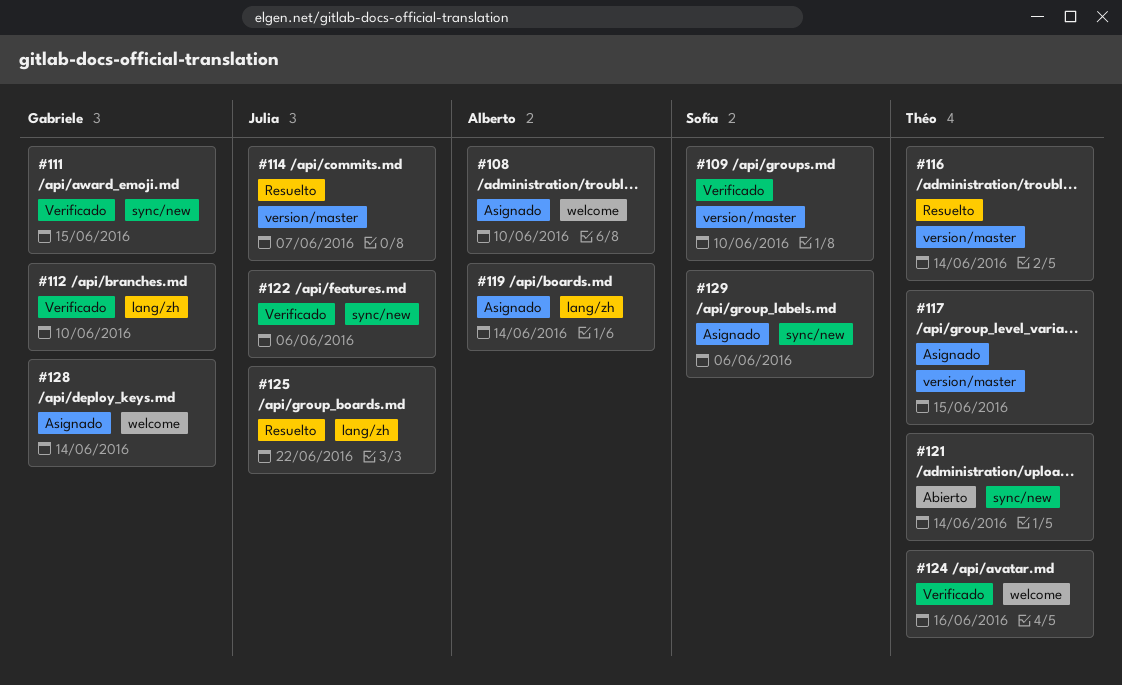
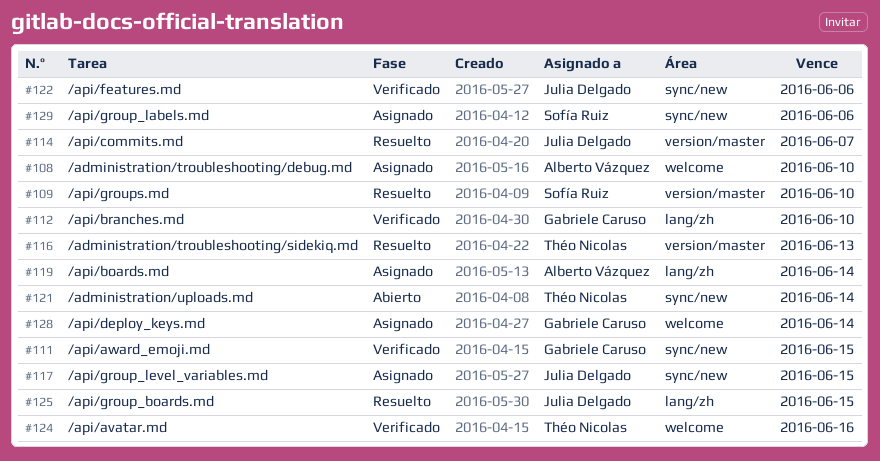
#109, status: Verificado -> Resuelto
#116, due: Jun 14 -> Jun 13
#117, owner: Théo Nicolas -> Julia Delgado
#117, label: version/master -> sync/new
#125, due: Jun 22 -> Jun 15

